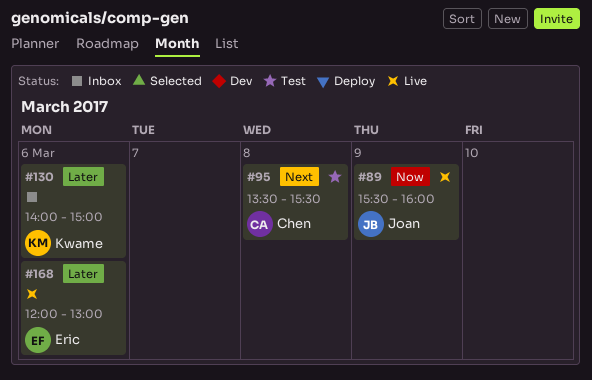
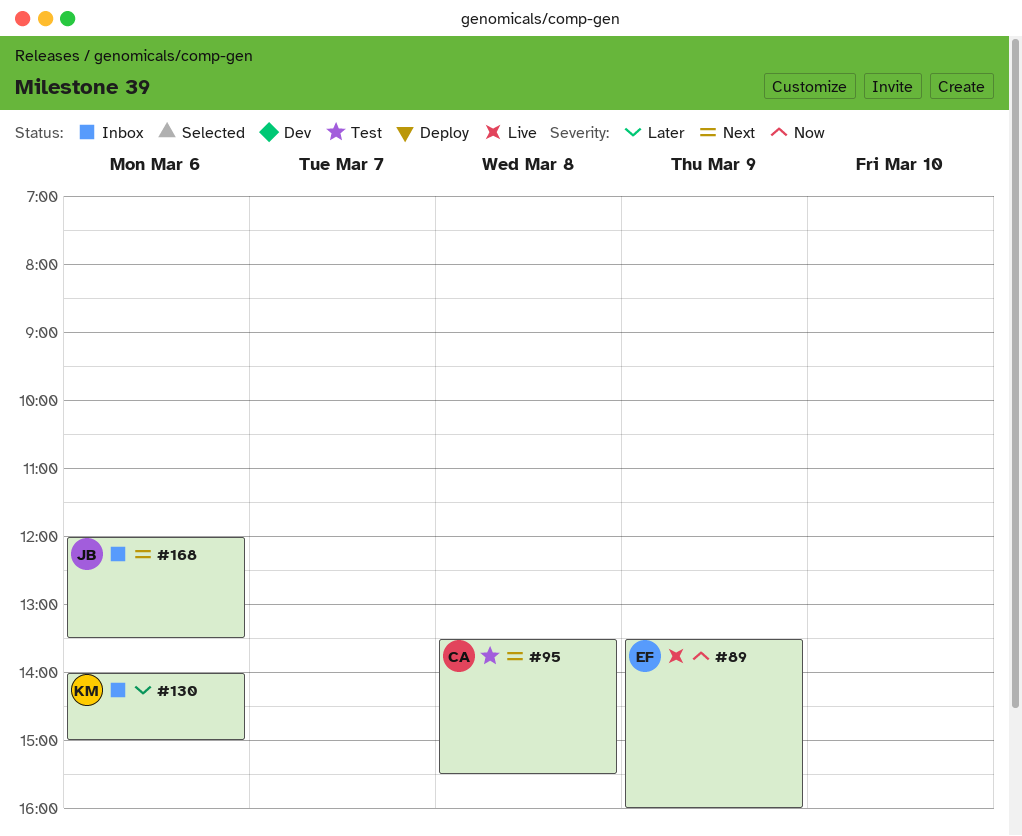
#89, owner: Joan -> Eric
#89, begins: 15:30 -> 13:30
#168, status: Live -> Inbox
#168, owner: Eric -> Joan
#168, priority: Later -> Next
#168, ends: 13:00 -> 13:30

